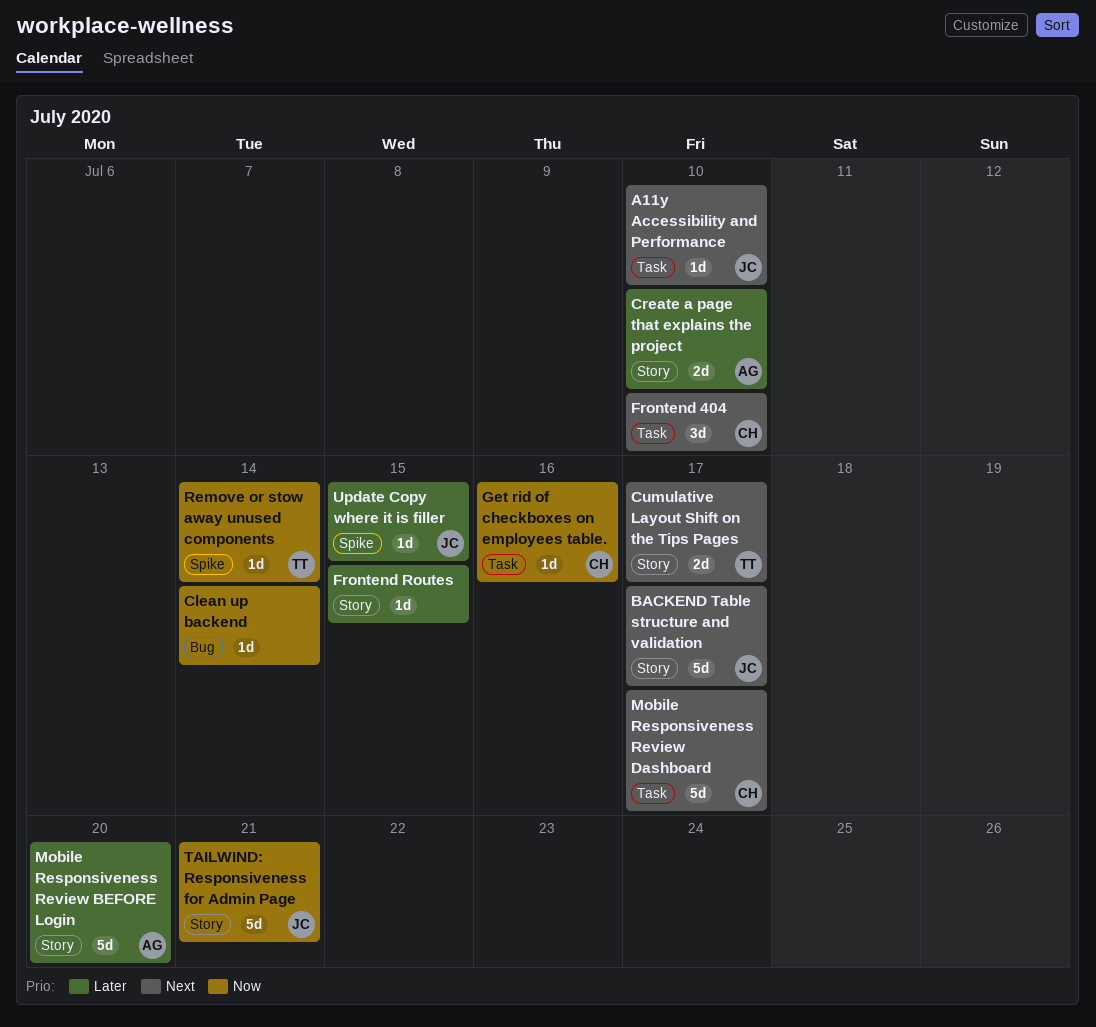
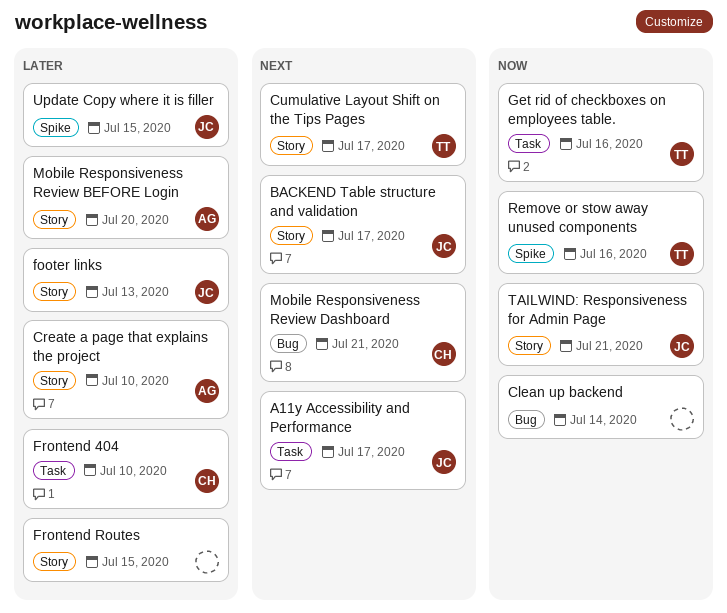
A11y Accessibility and Performance, due: Jul 10 -> Jul 17
footer links: none -> present
Frontend 404, priority: Next -> Later
Get rid of checkboxes on employees table., owner: CH -> TT
Mobile Responsiveness Review Dashboard, label: Task -> Bug
Mobile Responsiveness Review Dashboard, due: Jul 17 -> Jul 21
Remove or stow away unused components, due: Jul 14 -> Jul 16

